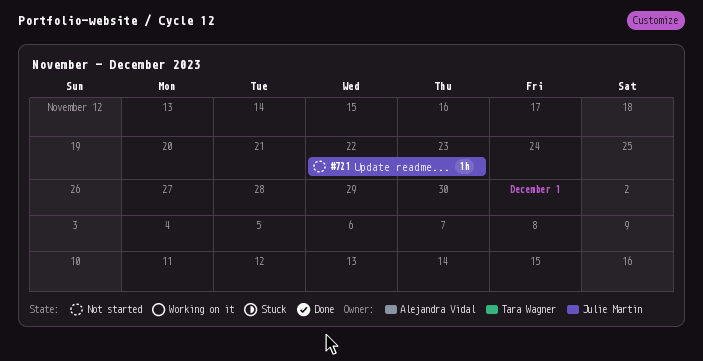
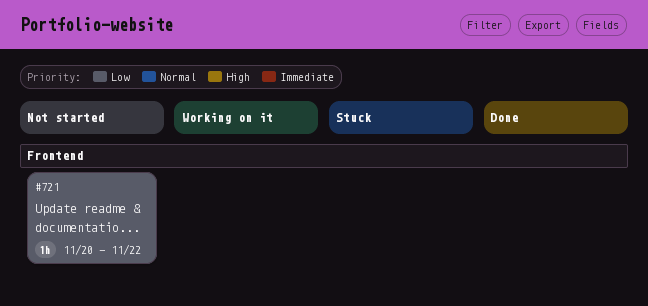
#721, start: Nov 22 -> Nov 20
#721, due: Nov 23 -> Nov 22

